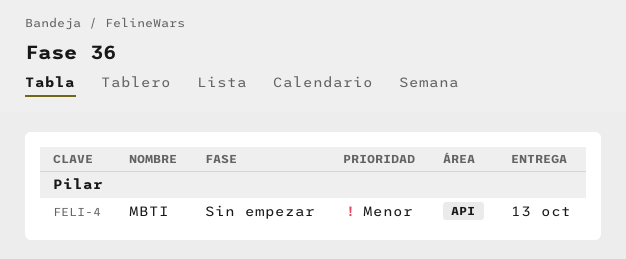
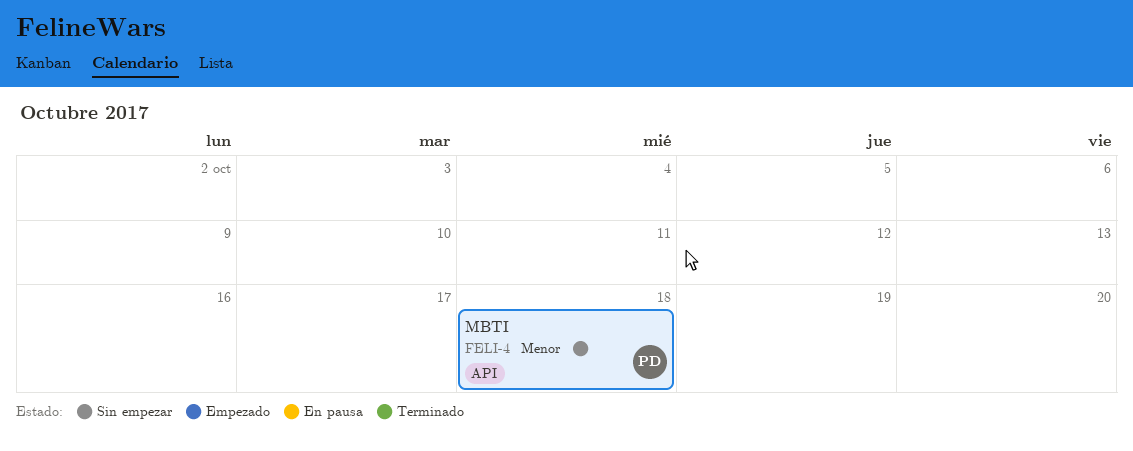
FELI-4, due: Oct 13 -> Oct 18

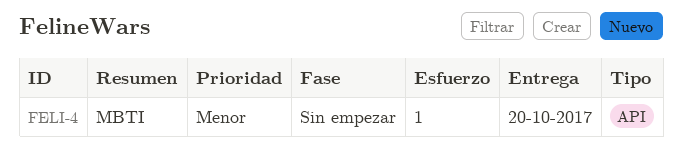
FELI-4, due: Oct 18 -> Oct 20

